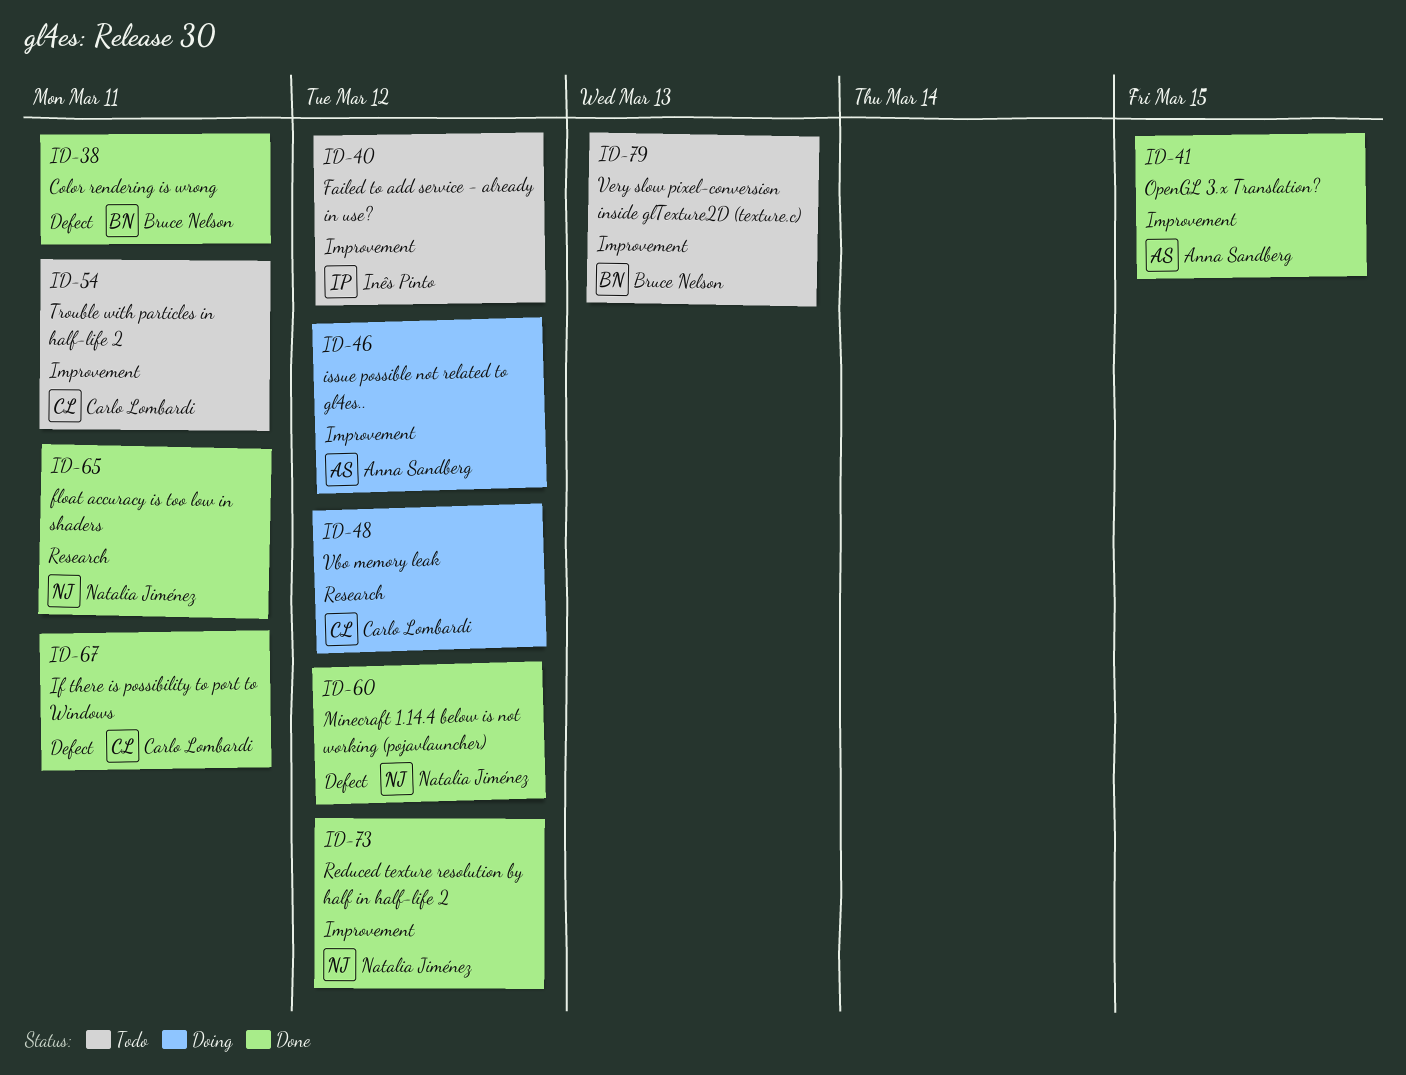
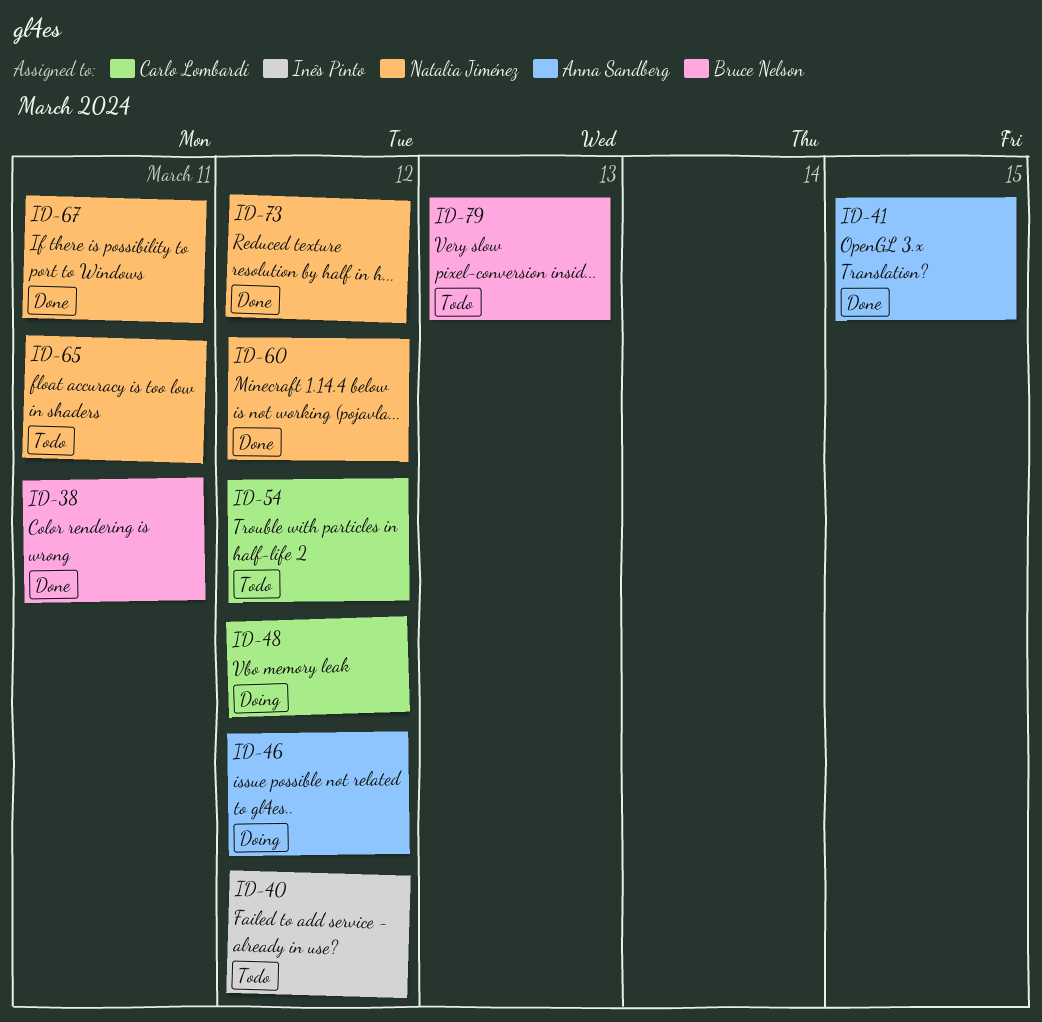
ID-54, due: Mar 11 -> Mar 12
ID-65, status: Done -> Todo
ID-67, owner: Carlo Lombardi -> Natalia Jiménez

